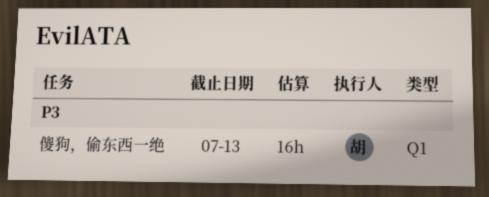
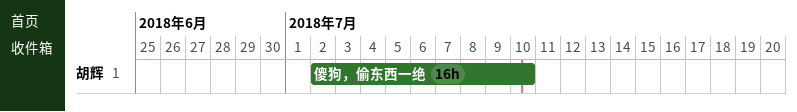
傻狗，偷东西一绝, due: Jul 13 -> Jul 10

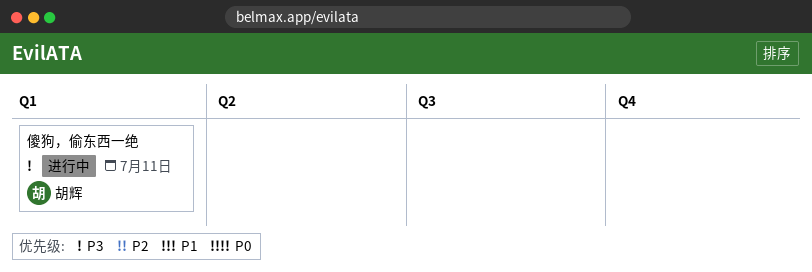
傻狗，偷东西一绝, due: Jul 10 -> Jul 11

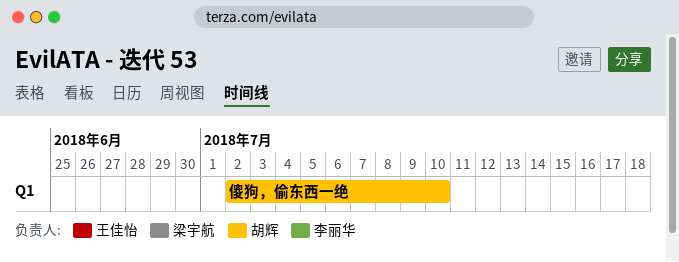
傻狗，偷东西一绝, due: Jul 11 -> Jul 10

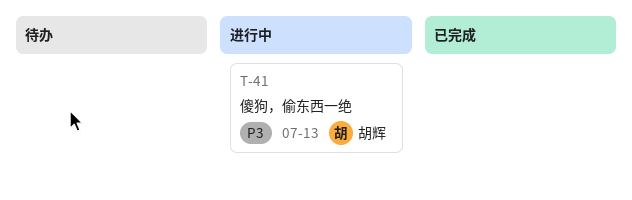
傻狗，偷东西一绝, due: Jul 10 -> Jul 13

